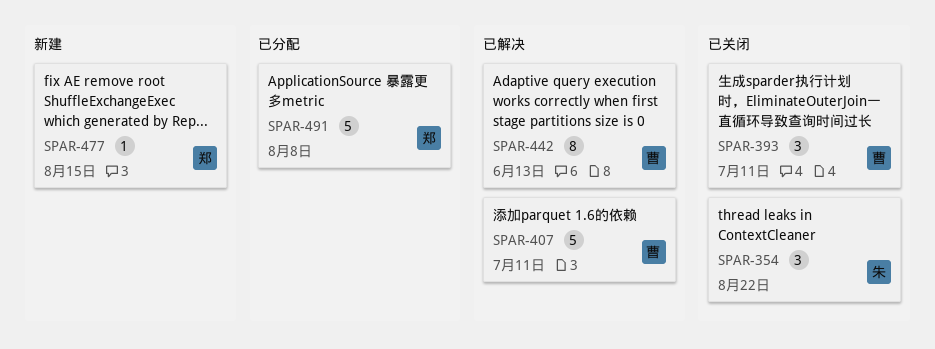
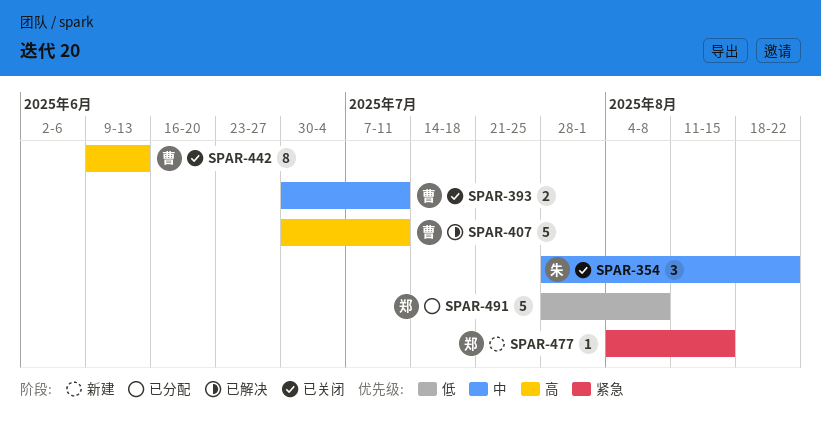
SPAR-393, estimate: 3 -> 2
SPAR-442, status: 已解决 -> 已关闭

